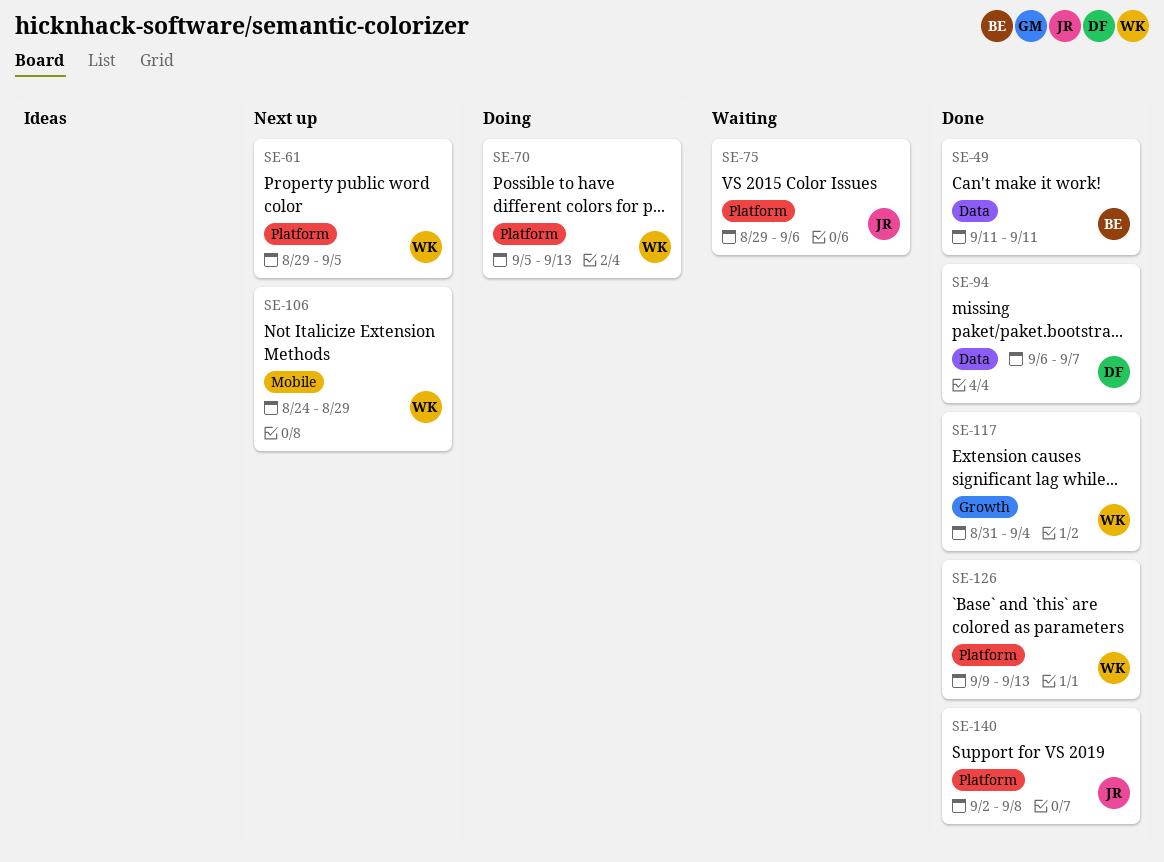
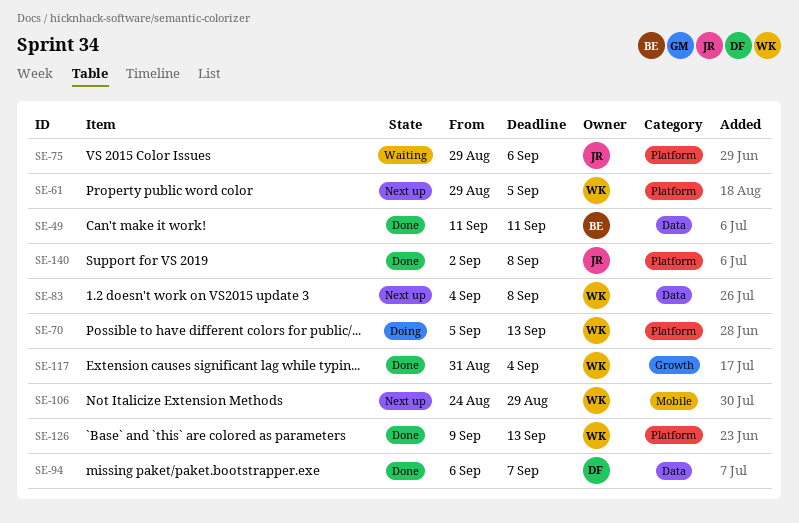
SE-83: none -> present

